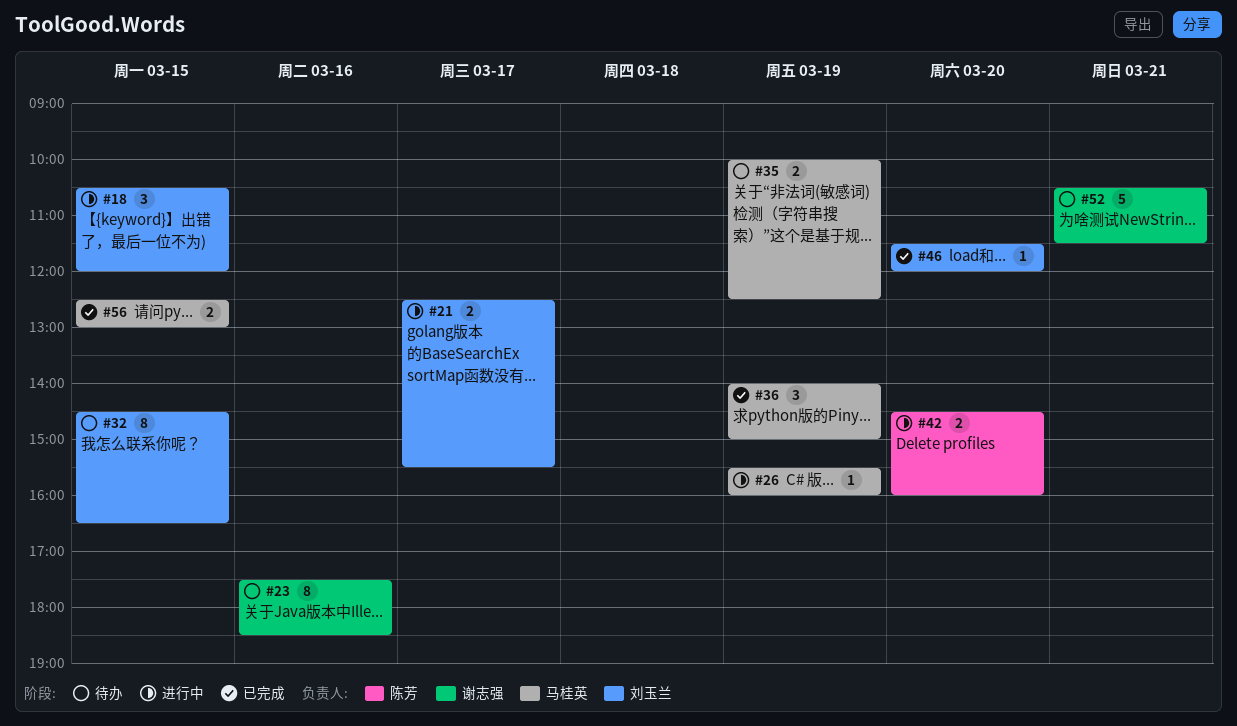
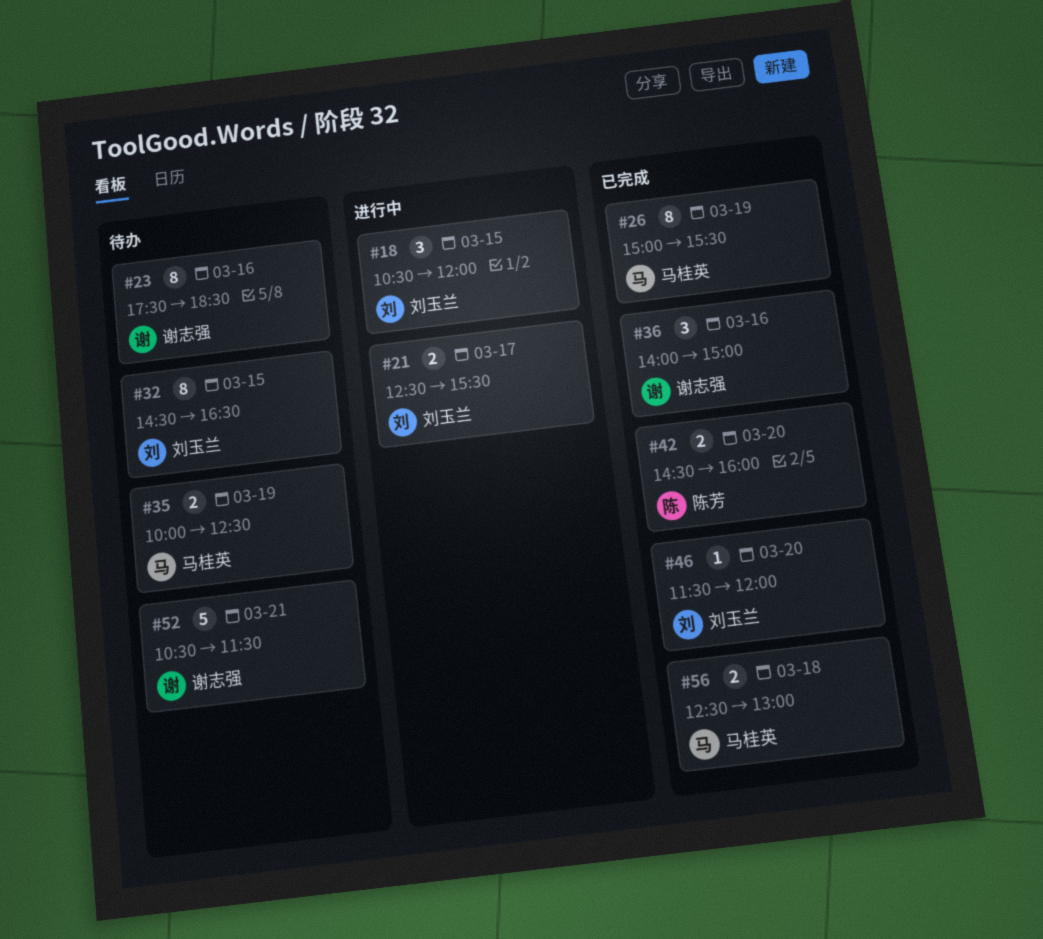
#26, status: 进行中 -> 已完成
#26, estimate: 1 -> 8
#26, begins: 15:30 -> 15:00
#26, ends: 16:00 -> 15:30
#36, owner: 马桂英 -> 谢志强
#36, day: Mar 19 -> Mar 16
#42, status: 进行中 -> 已完成
#56, day: Mar 15 -> Mar 18

